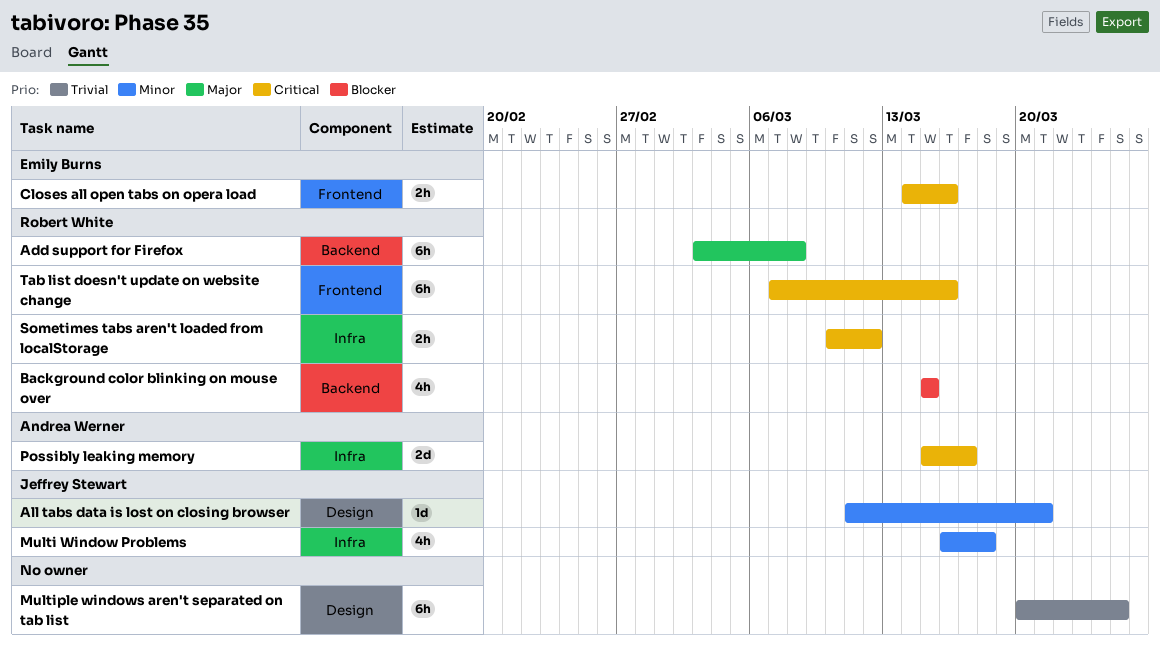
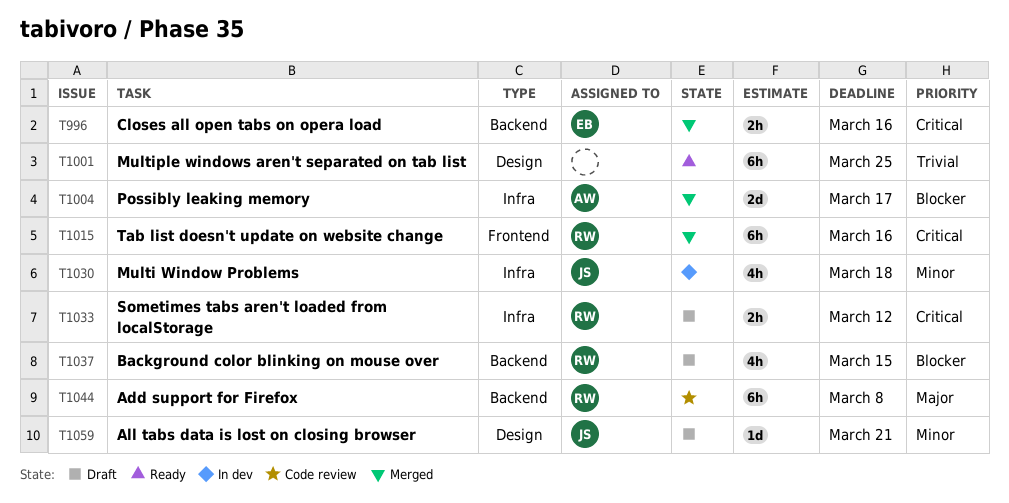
Closes all open tabs on opera load, label: Frontend -> Backend
Possibly leaking memory, priority: Critical -> Blocker

